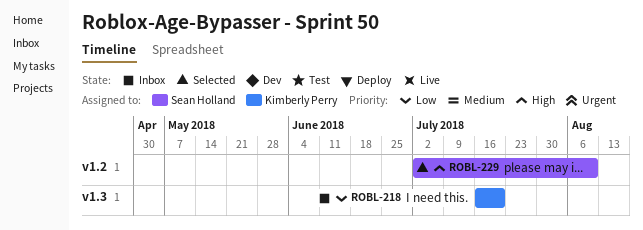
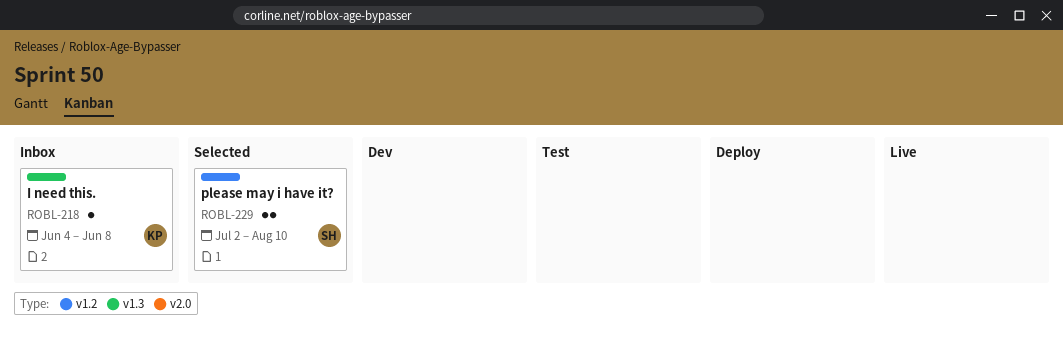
ROBL-218, start: Jul 16 -> Jun 4
ROBL-218, due: Jul 20 -> Jun 8

